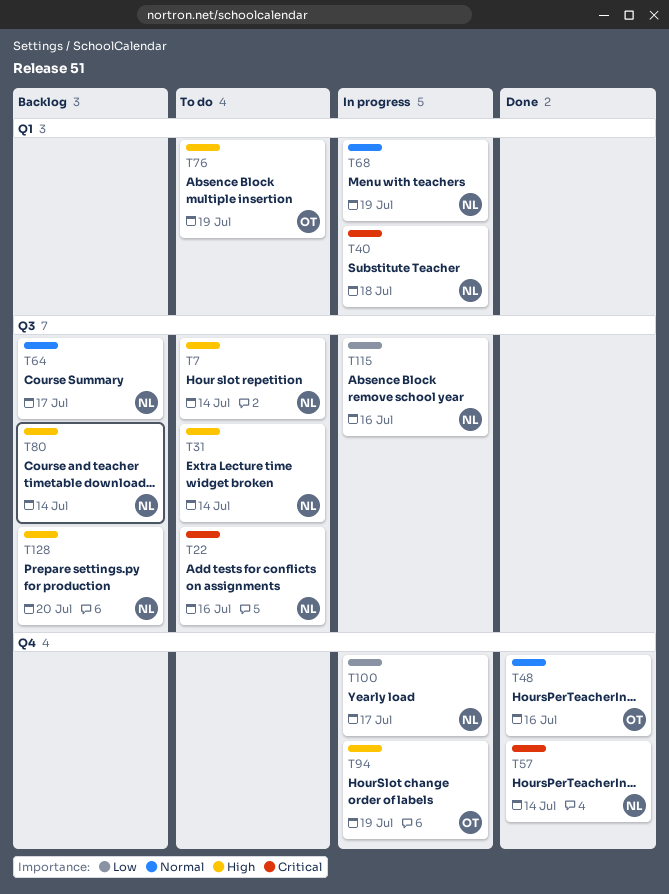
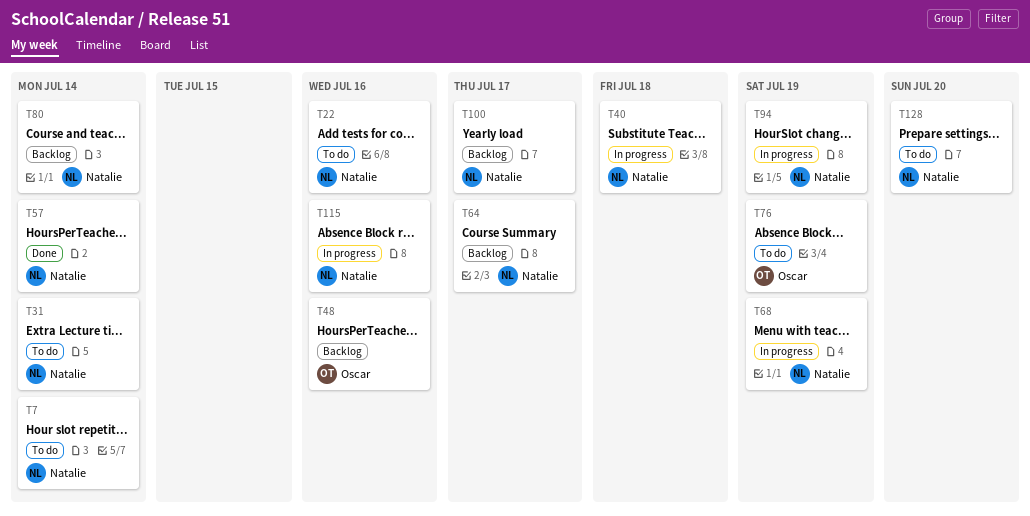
T48, status: Done -> Backlog
T94, owner: Oscar -> Natalie
T100, status: In progress -> Backlog
T128, status: Backlog -> To do

